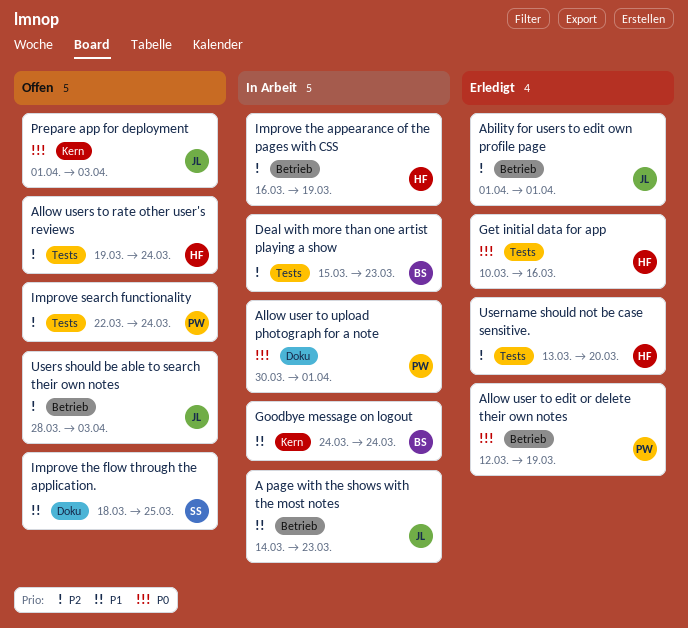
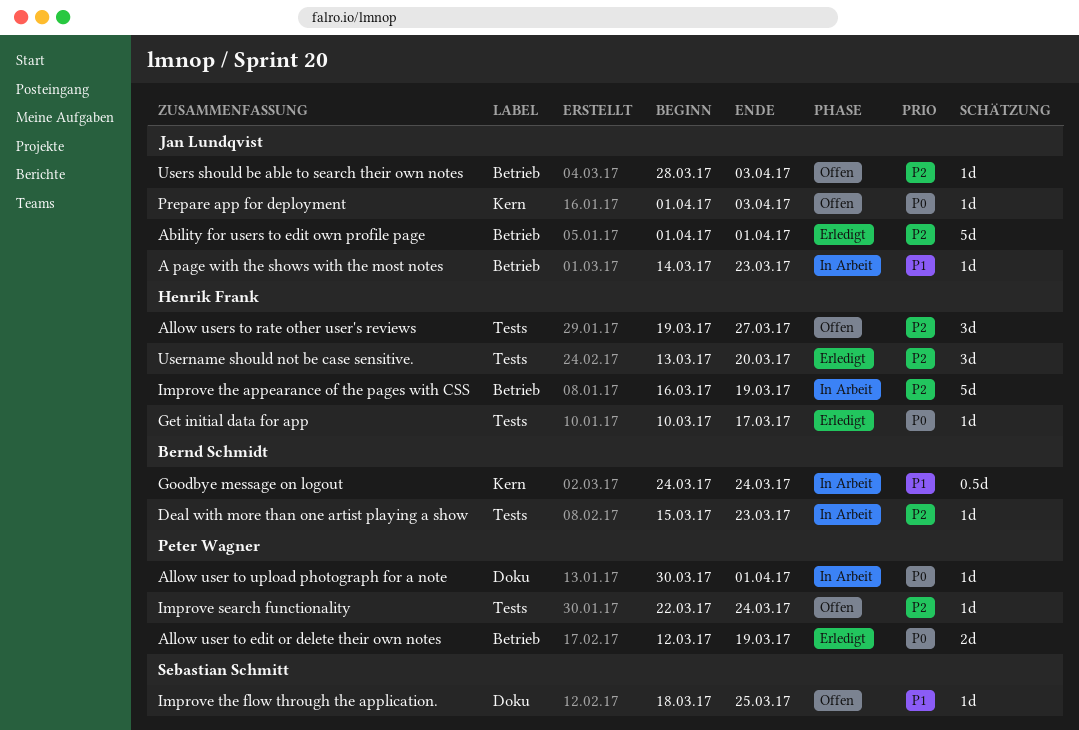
Allow users to rate other user's reviews, due: Mar 24 -> Mar 27
Get initial data for app, due: Mar 16 -> Mar 17

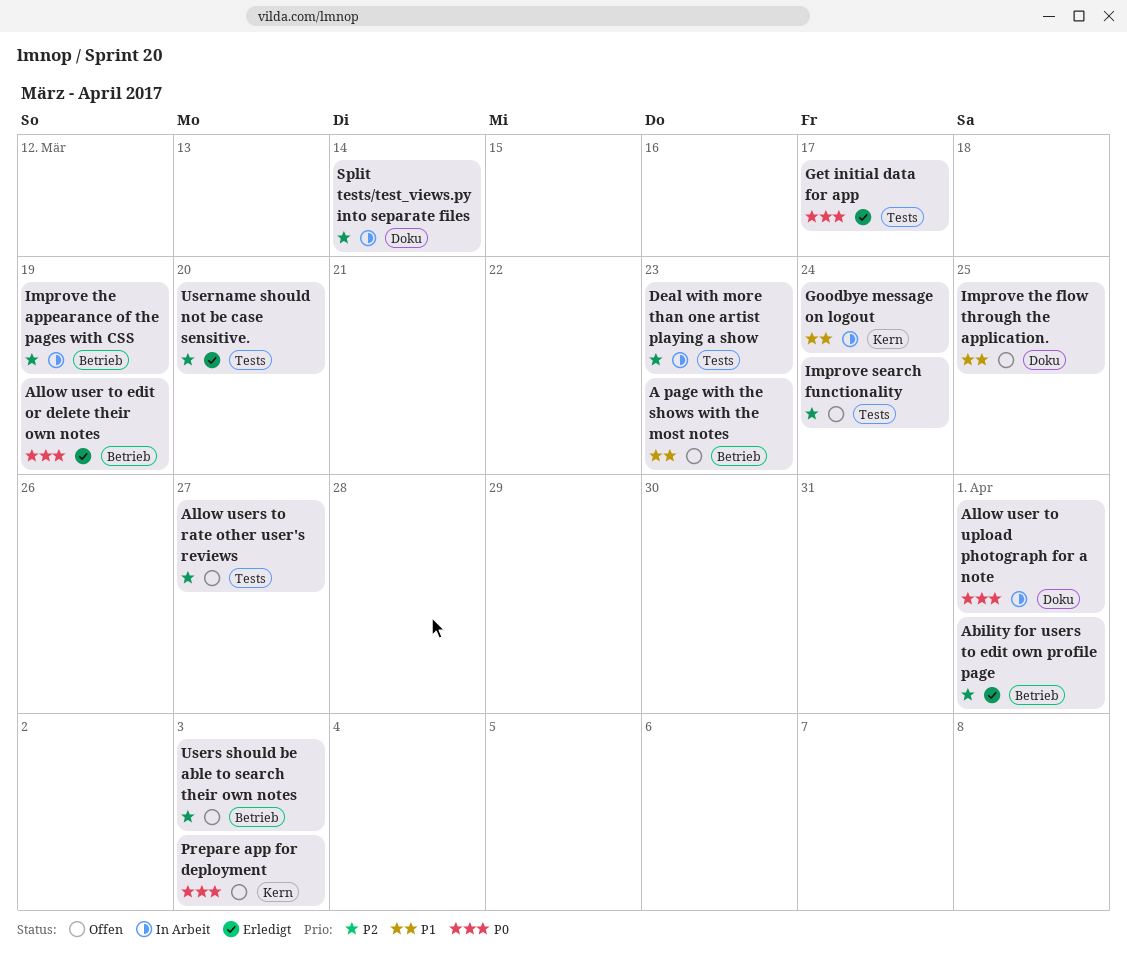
A page with the shows with the most notes, status: In Arbeit -> Offen
Split tests/test_views.py into separate files: none -> present

